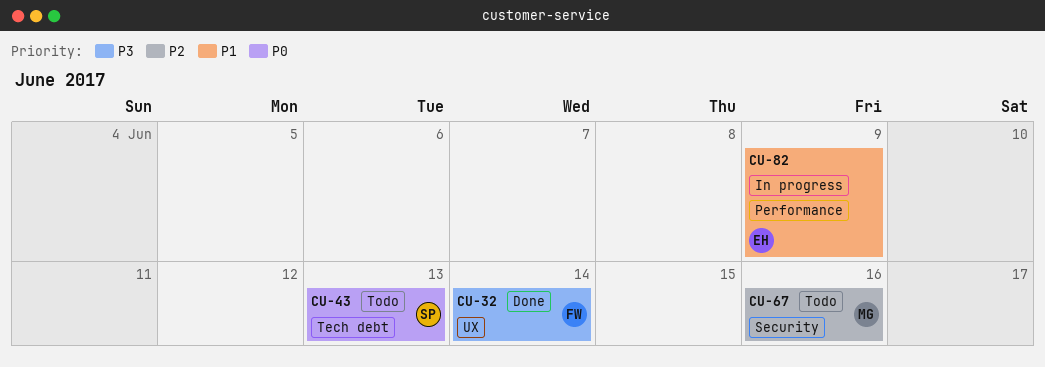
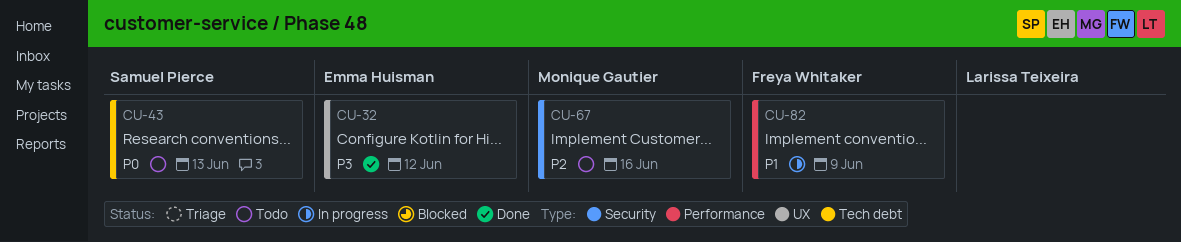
CU-32, owner: Freya Whitaker -> Emma Huisman
CU-32, due: Jun 14 -> Jun 12
CU-82, owner: Emma Huisman -> Freya Whitaker

